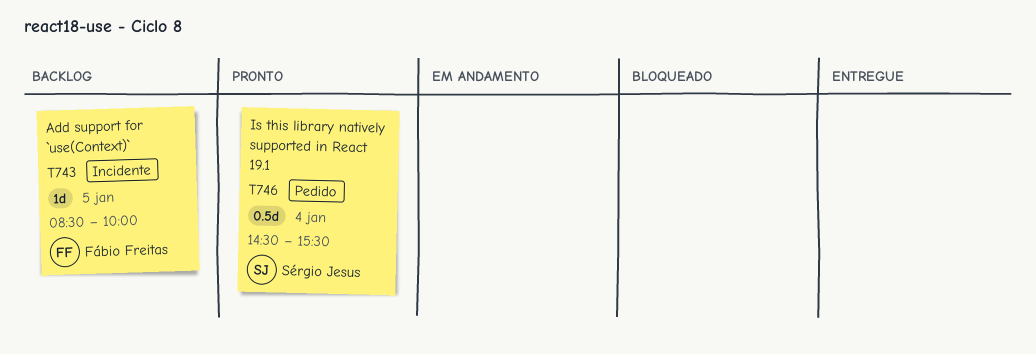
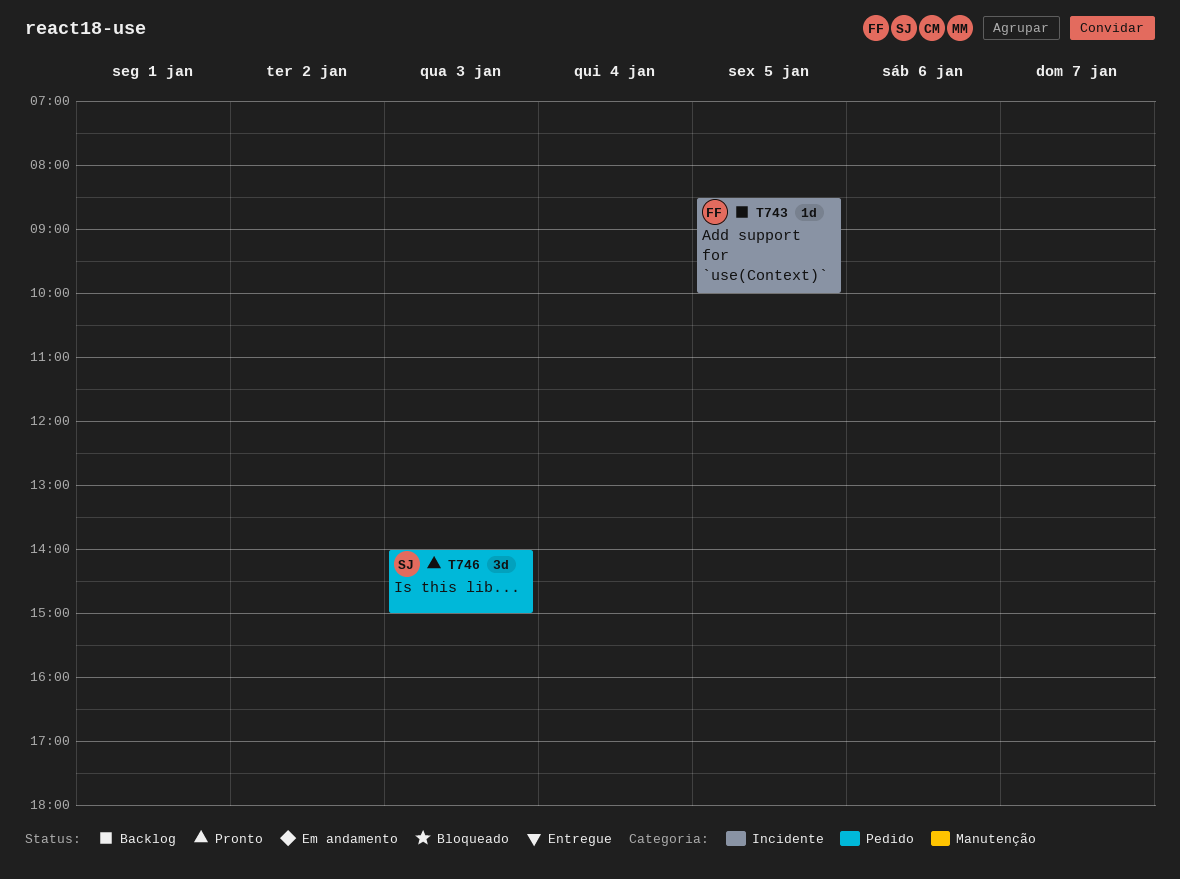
T746, estimate: 0.5d -> 3d
T746, day: Jan 4 -> Jan 3
T746, begins: 14:30 -> 14:00
T746, ends: 15:30 -> 15:00

